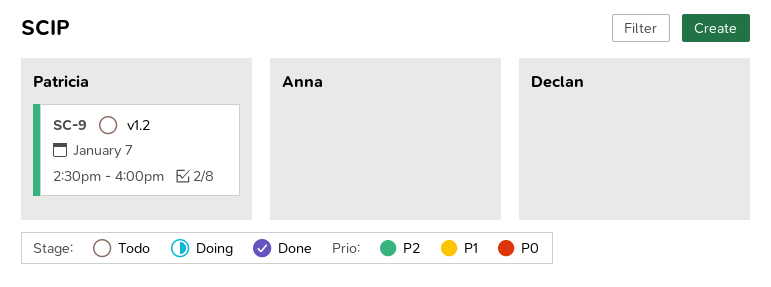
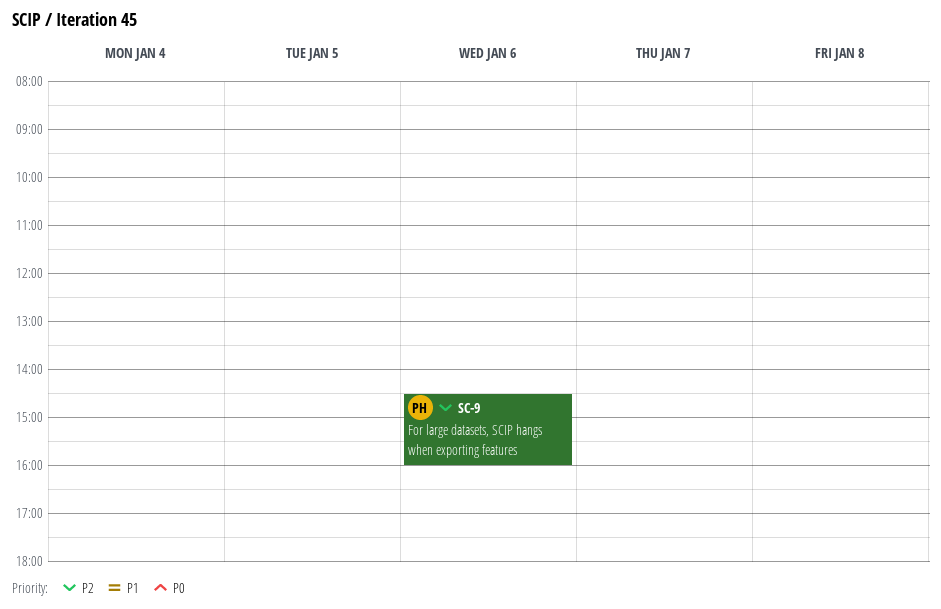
SC-9, day: Jan 7 -> Jan 6

